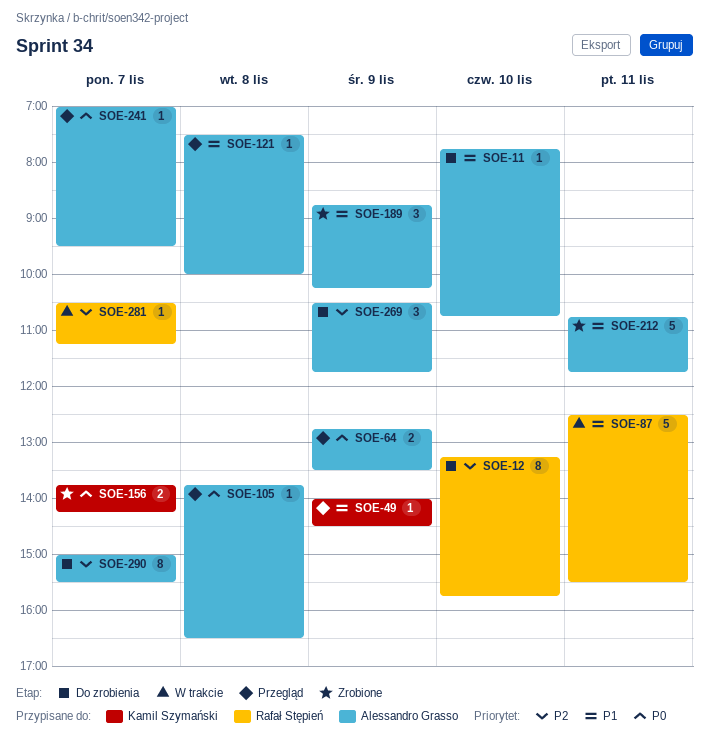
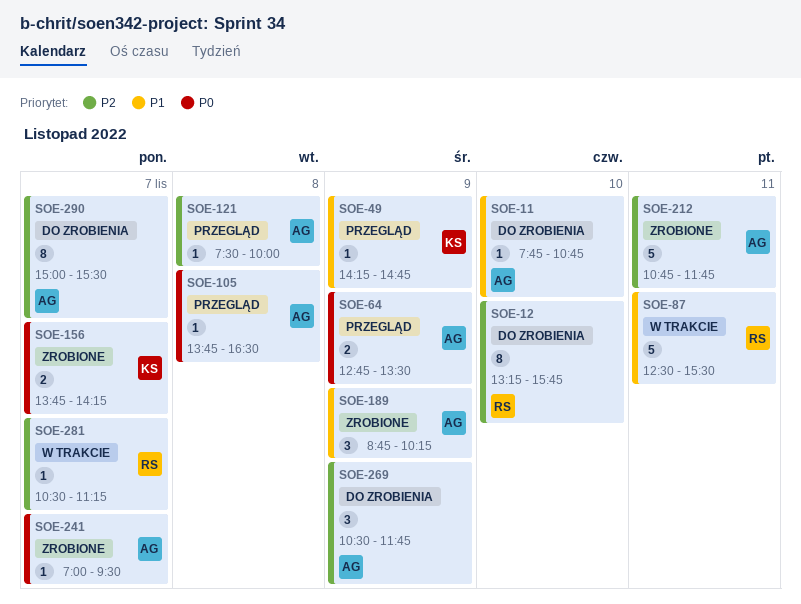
SOE-49, begins: 14:00 -> 14:15
SOE-49, ends: 14:30 -> 14:45
SOE-121, priority: P1 -> P2
SOE-212, priority: P1 -> P2
SOE-241, status: Przegląd -> Zrobione

